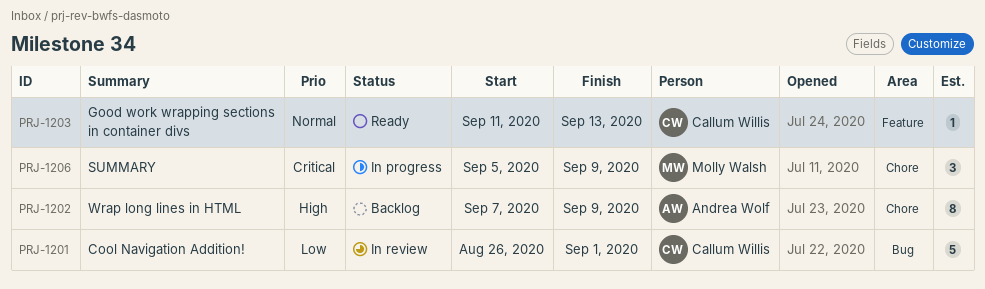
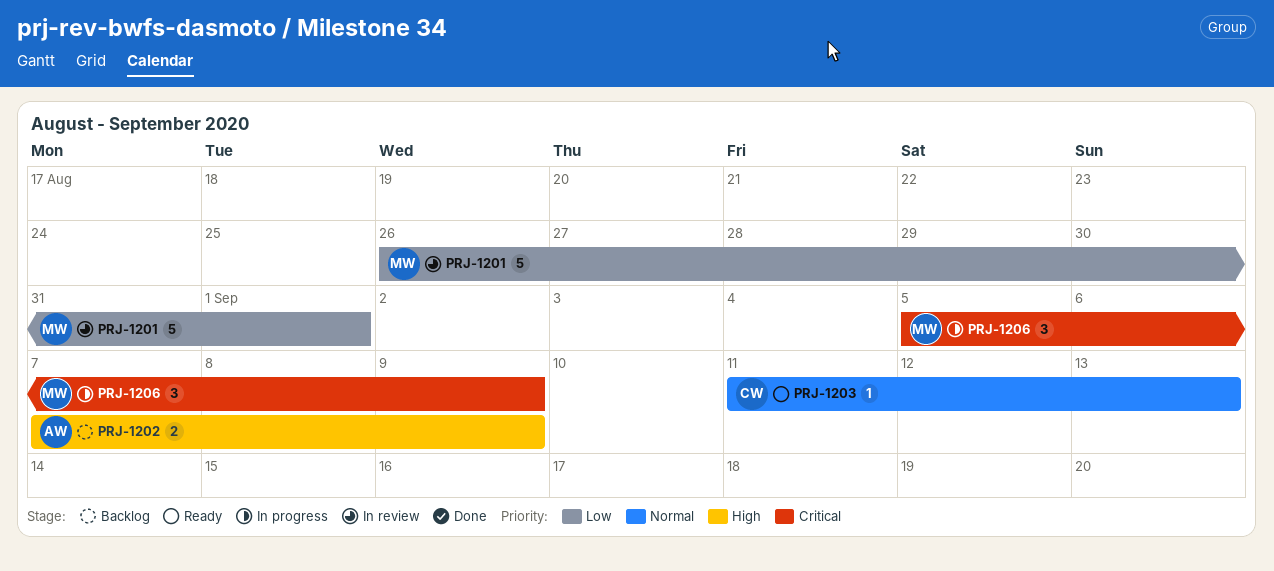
PRJ-1201, owner: Callum Willis -> Molly Walsh
PRJ-1202, estimate: 8 -> 2

